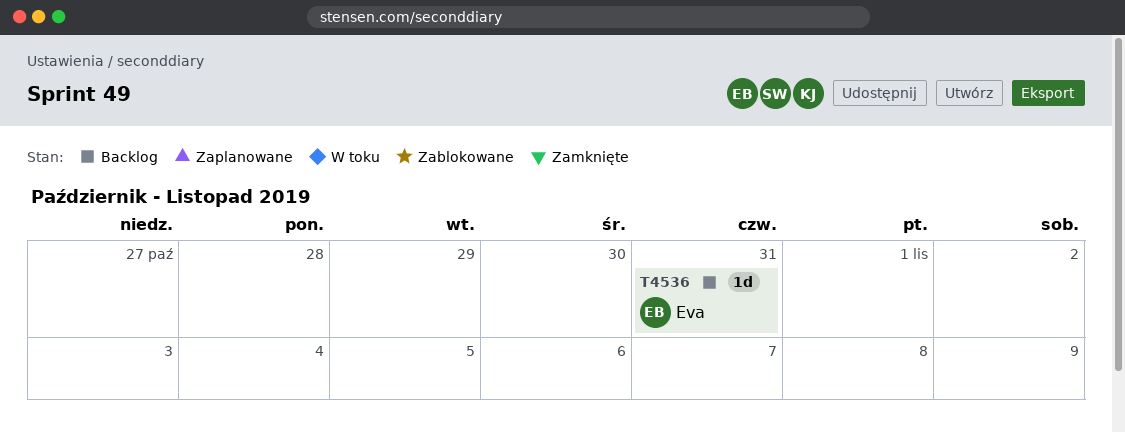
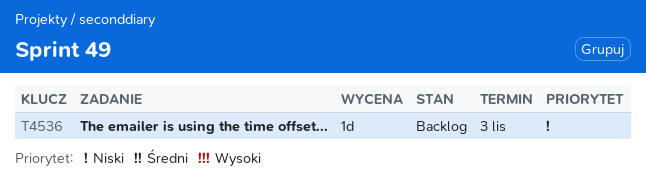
T4536, due: Oct 31 -> Nov 3

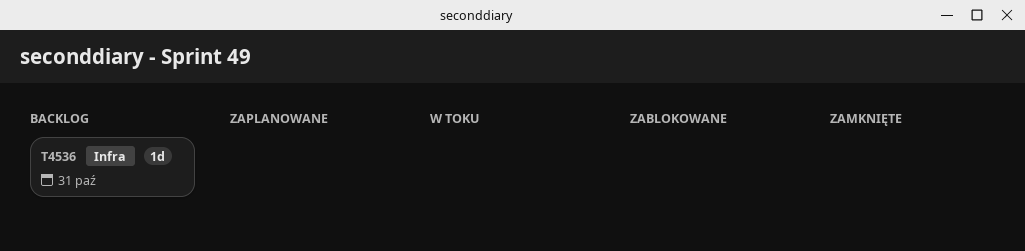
T4536, due: Nov 3 -> Oct 31

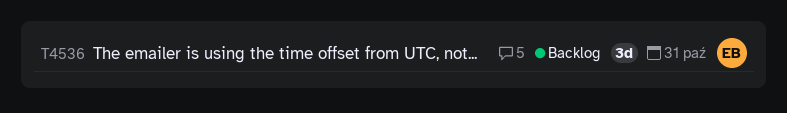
T4536, estimate: 1d -> 3d

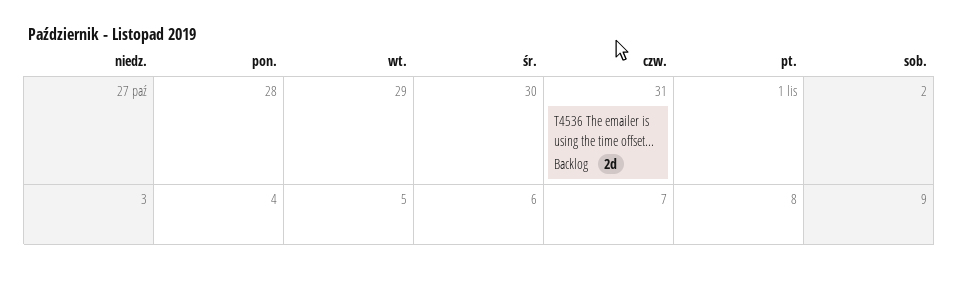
T4536, estimate: 3d -> 2d

